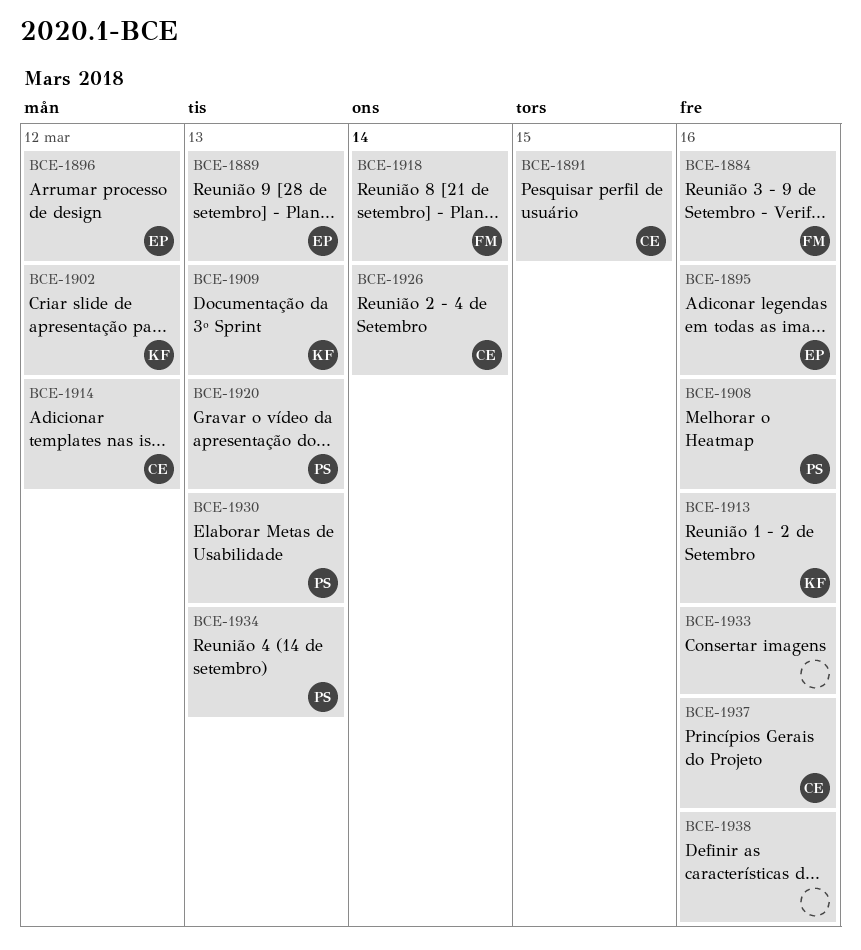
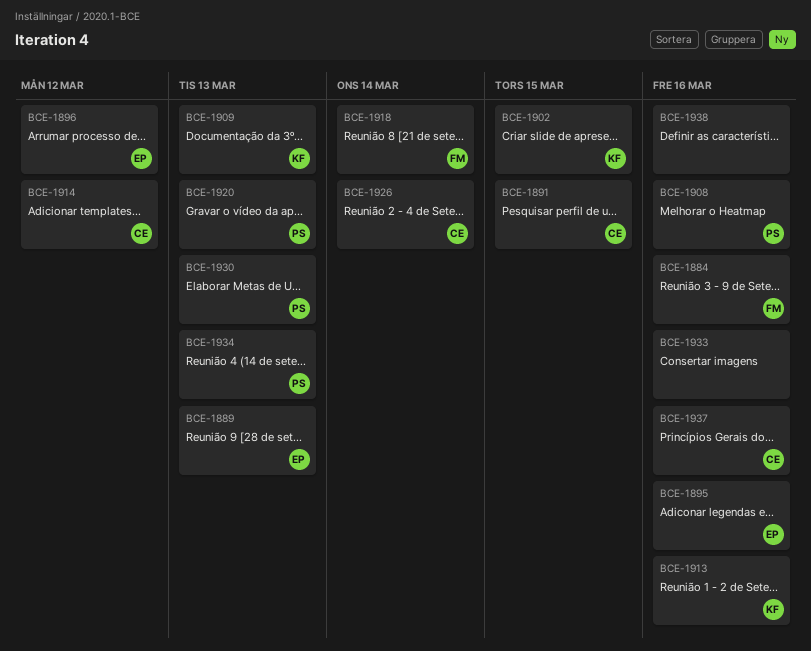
BCE-1902, due: Mar 12 -> Mar 15

